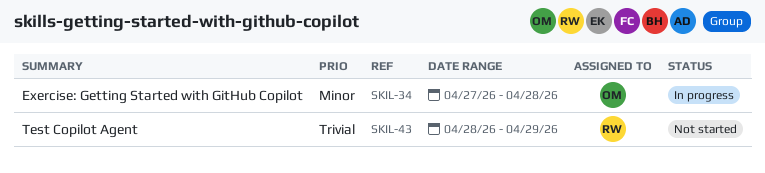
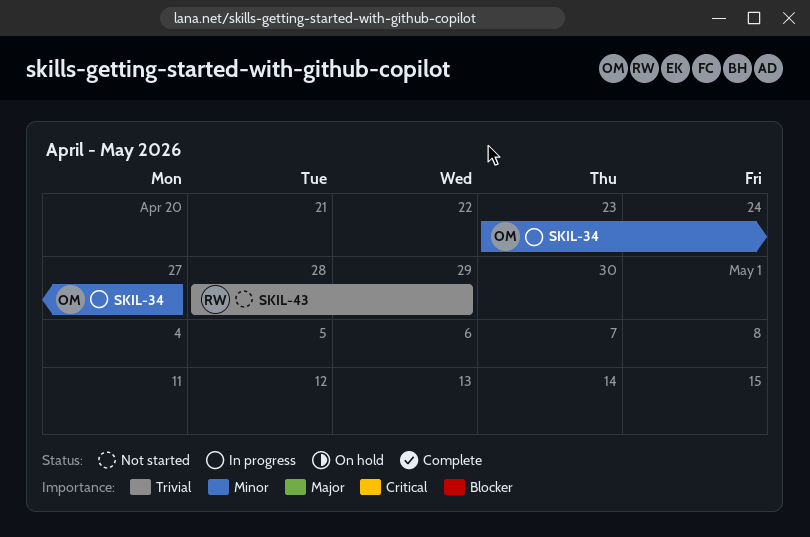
SKIL-34, start: Apr 27 -> Apr 23
SKIL-34, due: Apr 28 -> Apr 27

